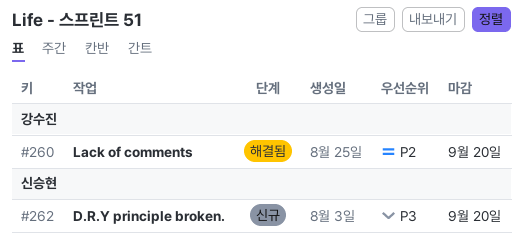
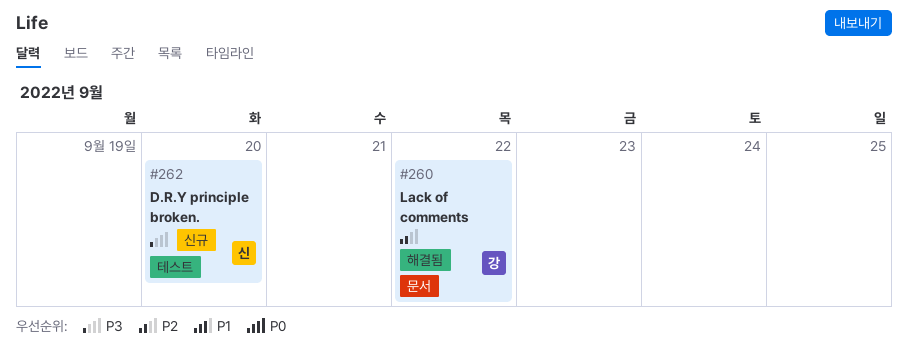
#260, due: Sep 20 -> Sep 22

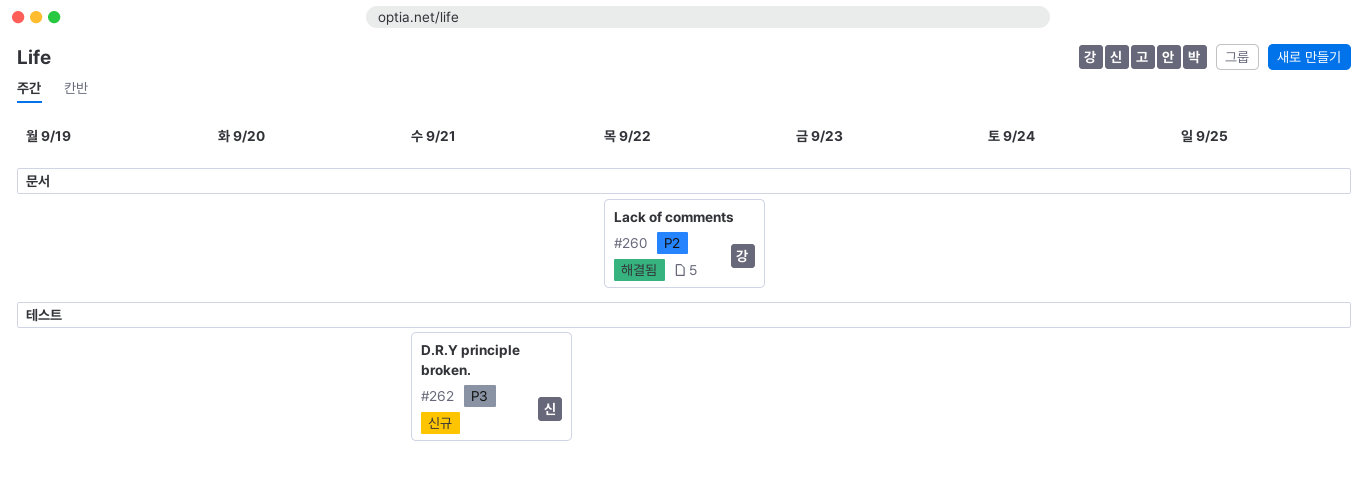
#262, due: Sep 20 -> Sep 21

